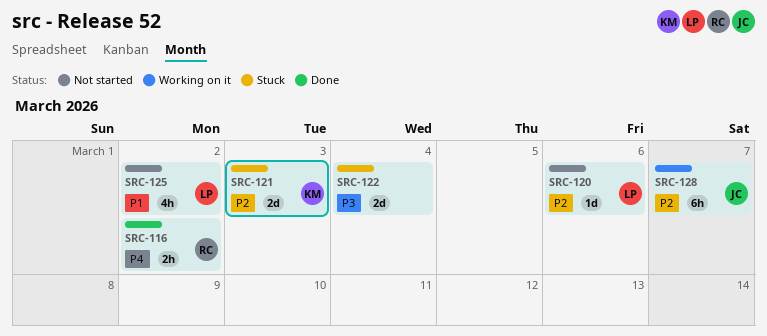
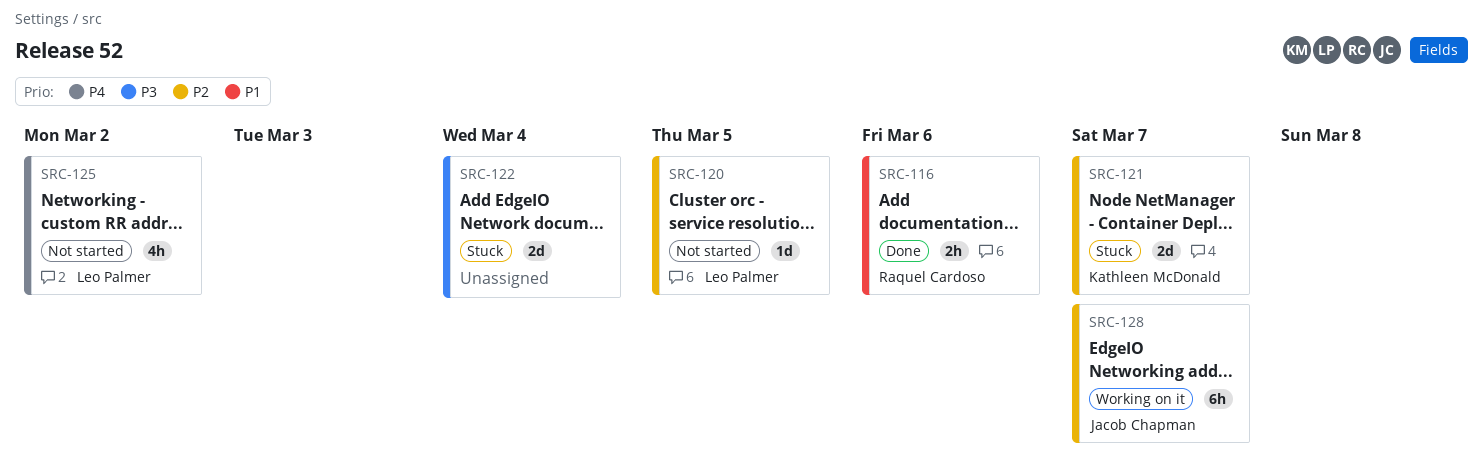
SRC-116, priority: P4 -> P1
SRC-116, due: Mar 2 -> Mar 6
SRC-120, due: Mar 6 -> Mar 5
SRC-121, due: Mar 3 -> Mar 7
SRC-125, priority: P1 -> P4

